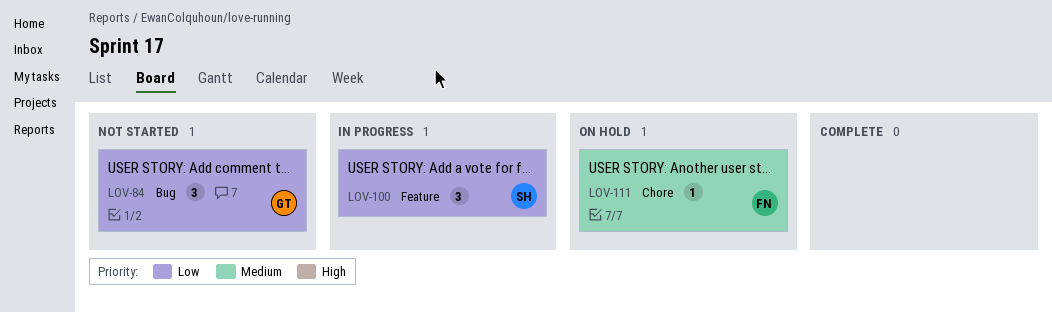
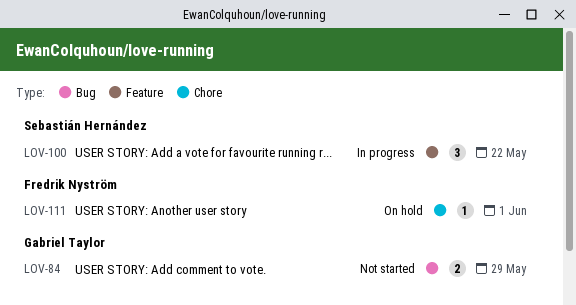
LOV-84, estimate: 3 -> 2

